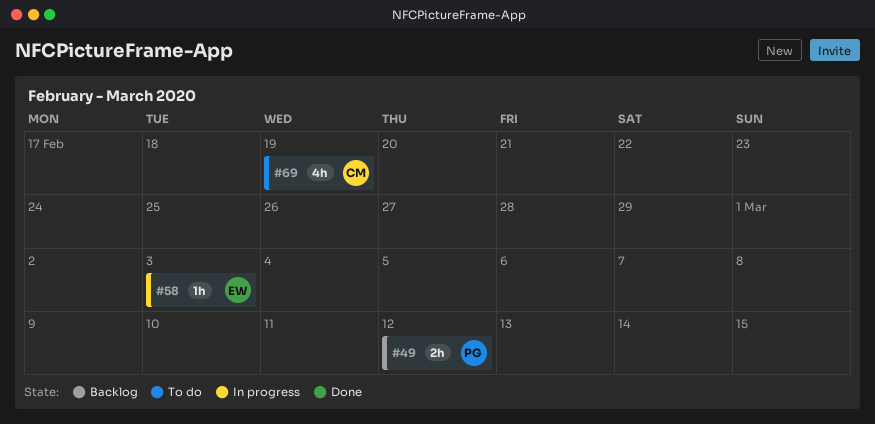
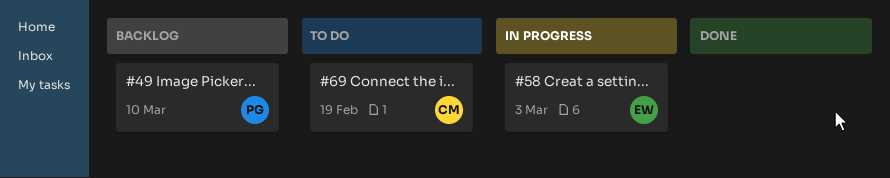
#49, due: Mar 12 -> Mar 10

